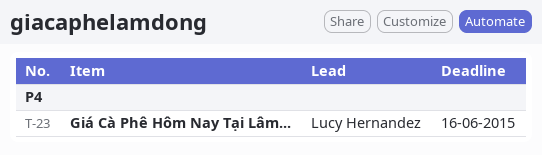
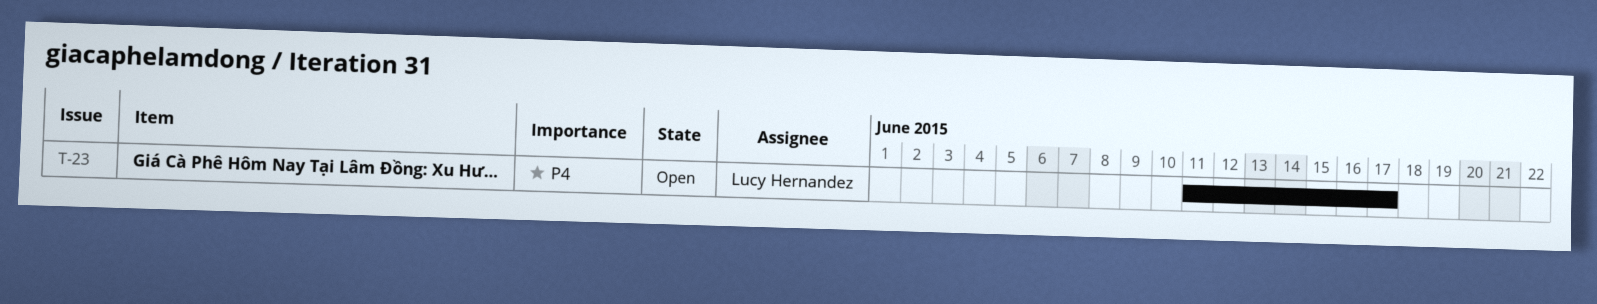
T-23, due: Jun 16 -> Jun 17

